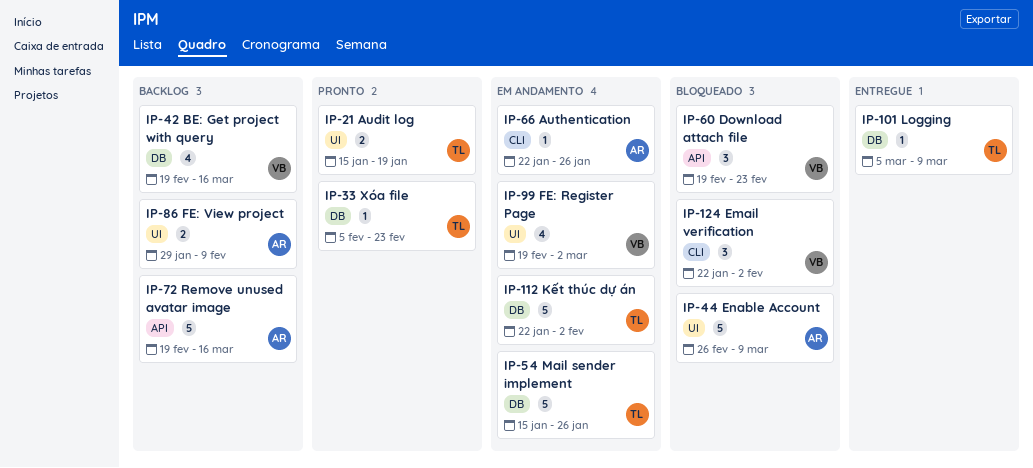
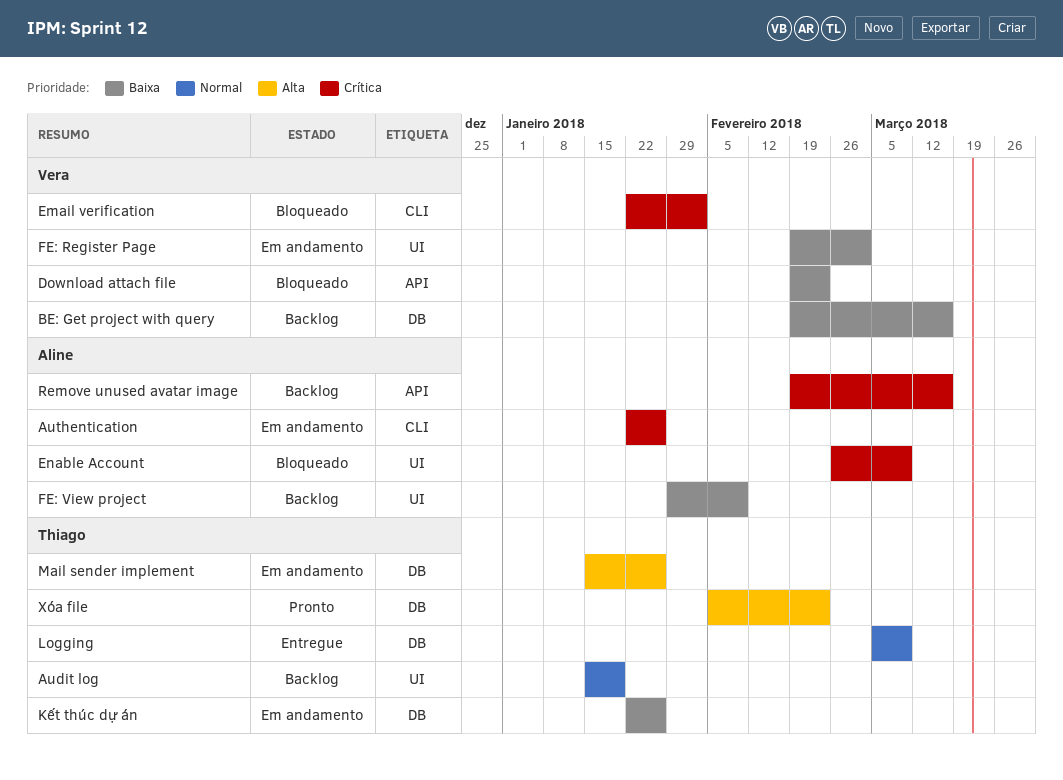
Audit log, status: Pronto -> Backlog
Kết thúc dự án, due: Feb 2 -> Jan 26

